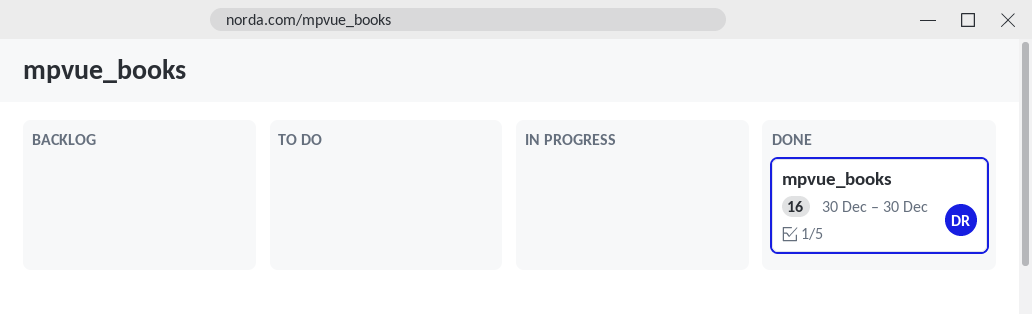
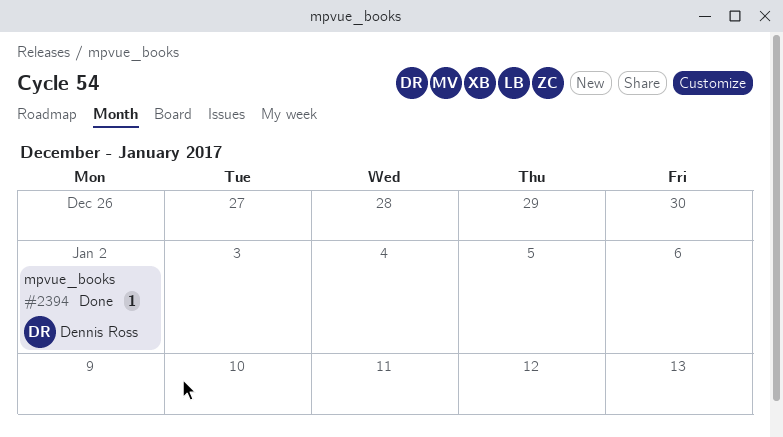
mpvue_books, estimate: 16 -> 1
mpvue_books, due: Dec 30 -> Jan 2

